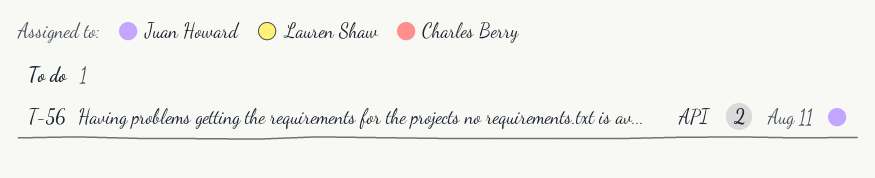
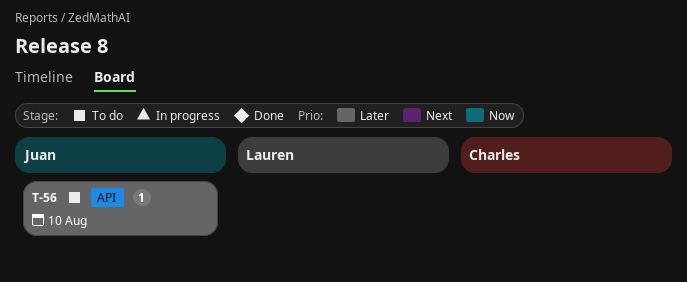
T-56, estimate: 2 -> 1
T-56, due: Aug 11 -> Aug 10

